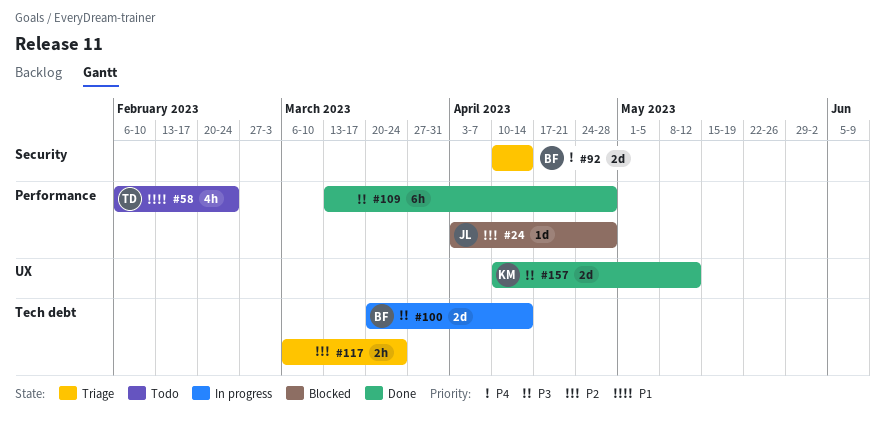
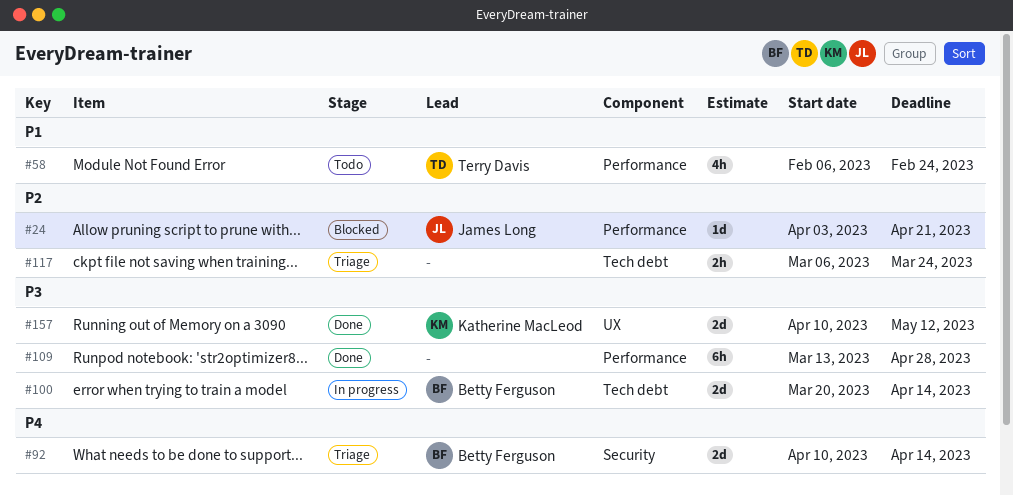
#24, due: Apr 28 -> Apr 21

